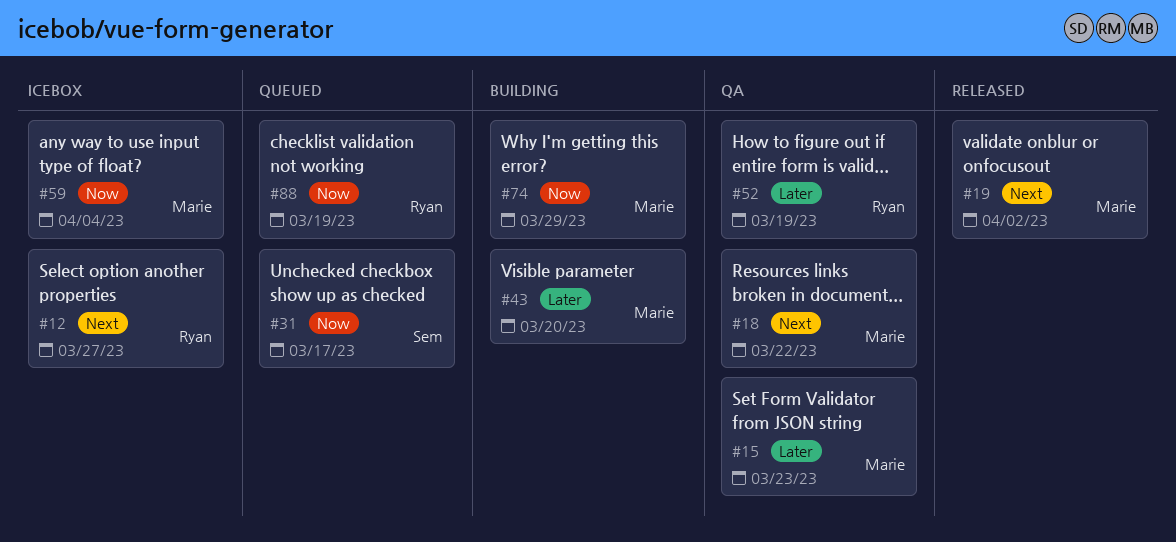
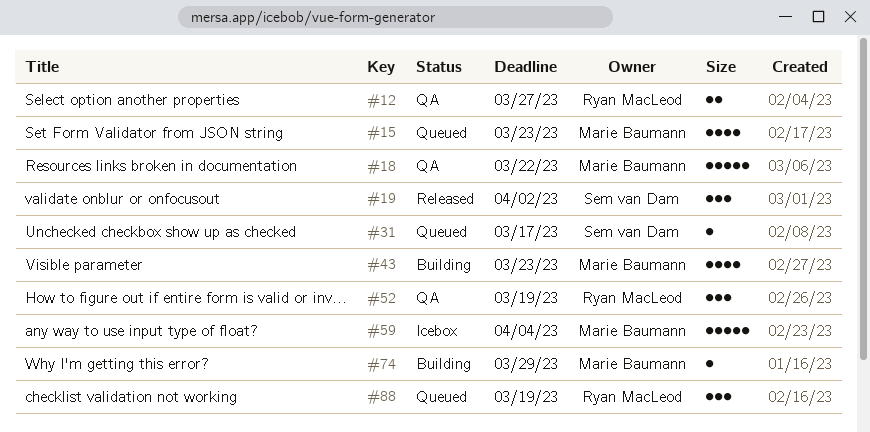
#12, status: Icebox -> QA
#15, status: QA -> Queued
#19, owner: Marie Baumann -> Sem van Dam
#43, due: Mar 20 -> Mar 23

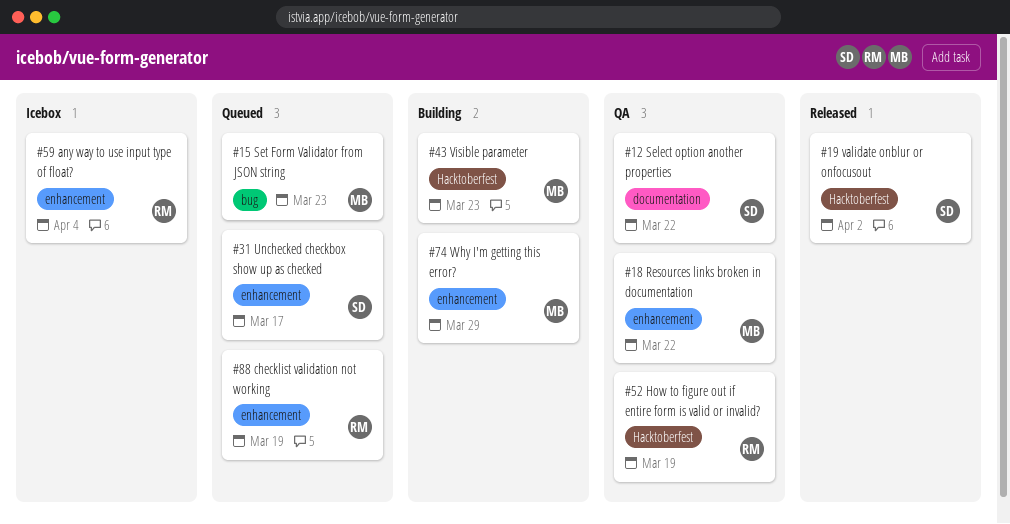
#12, owner: Ryan MacLeod -> Sem van Dam
#12, due: Mar 27 -> Mar 22
#59, owner: Marie Baumann -> Ryan MacLeod

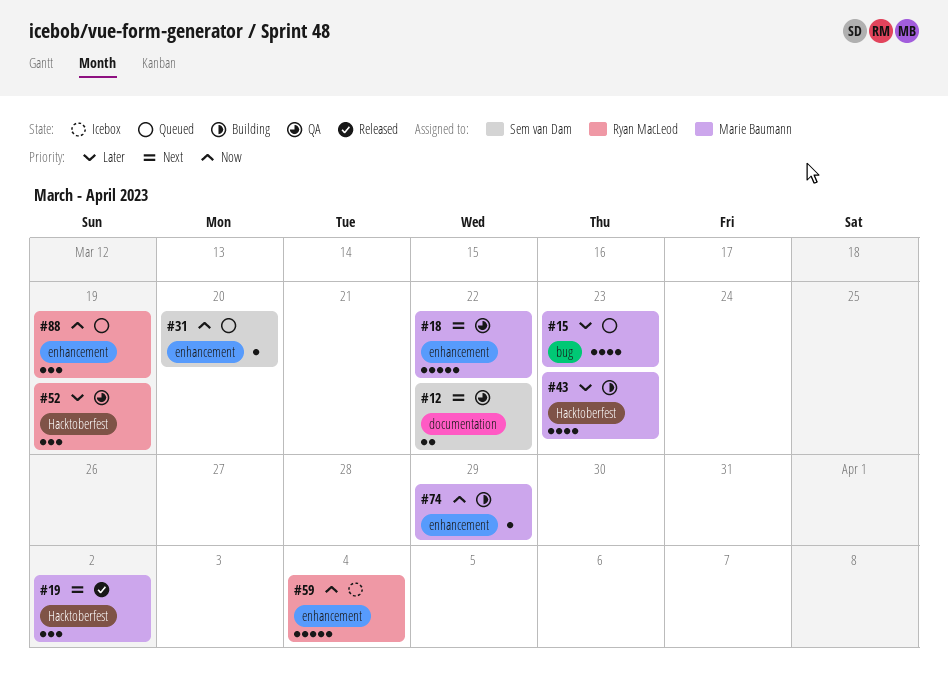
#19, owner: Sem van Dam -> Marie Baumann
#31, due: Mar 17 -> Mar 20

